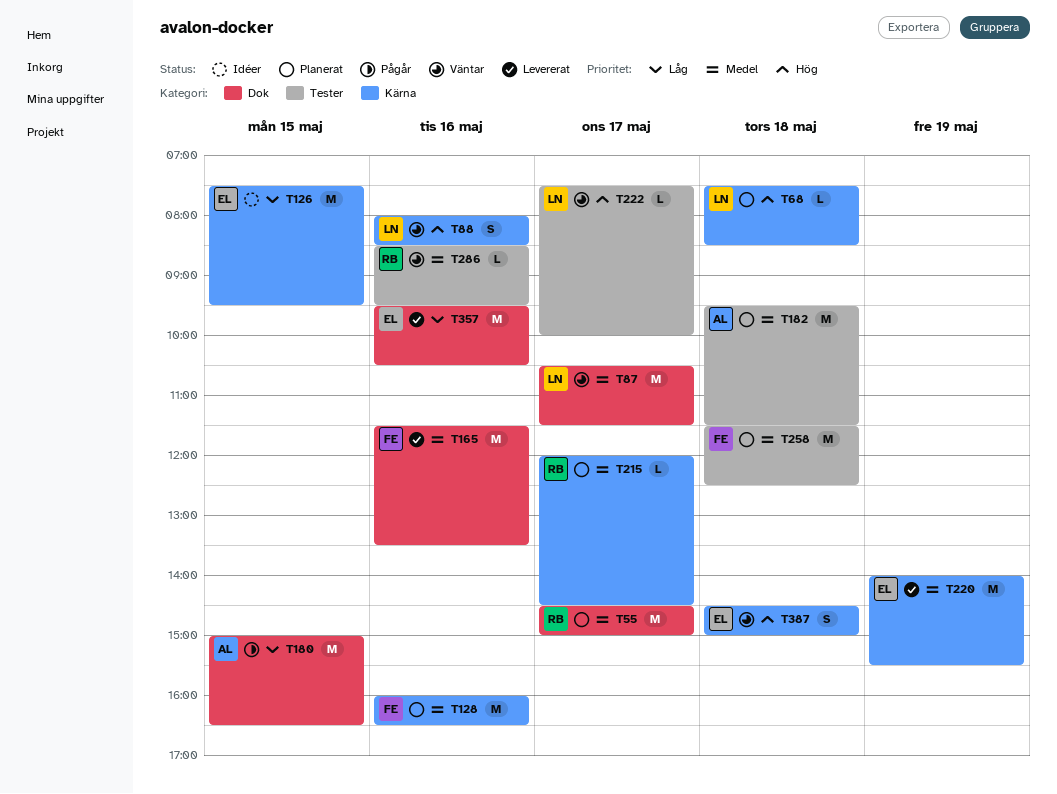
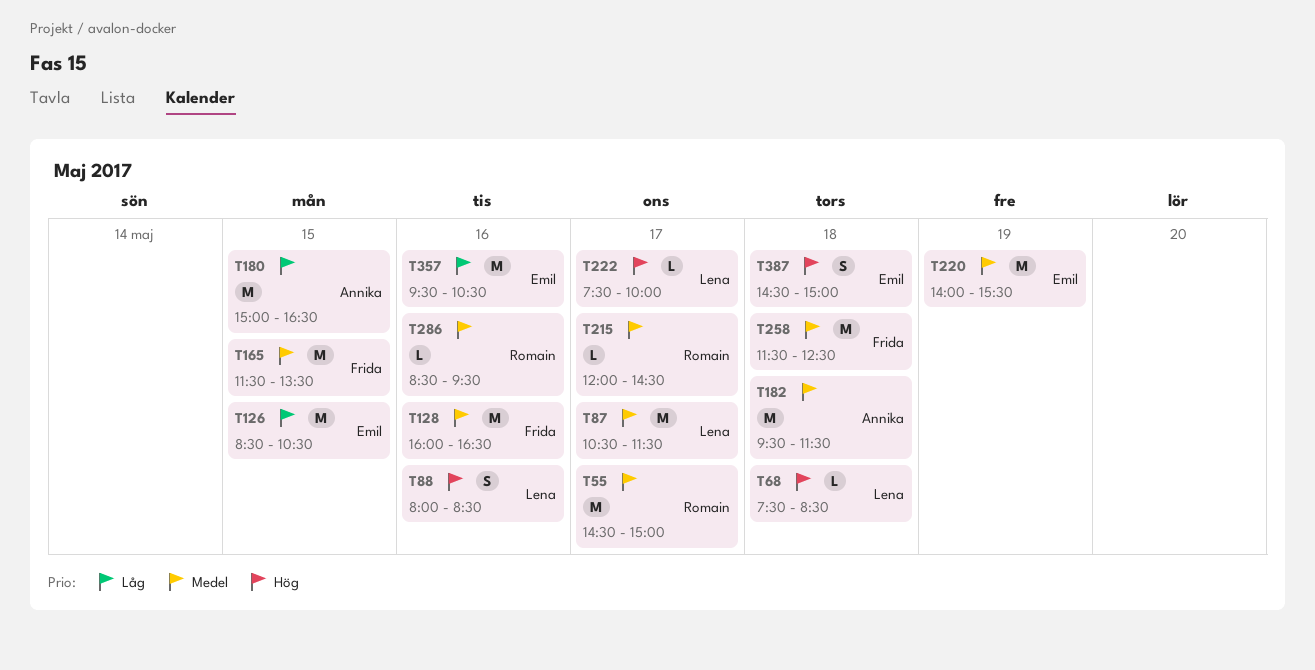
T126, begins: 07:30 -> 08:30
T126, ends: 09:30 -> 10:30
T165, day: May 16 -> May 15

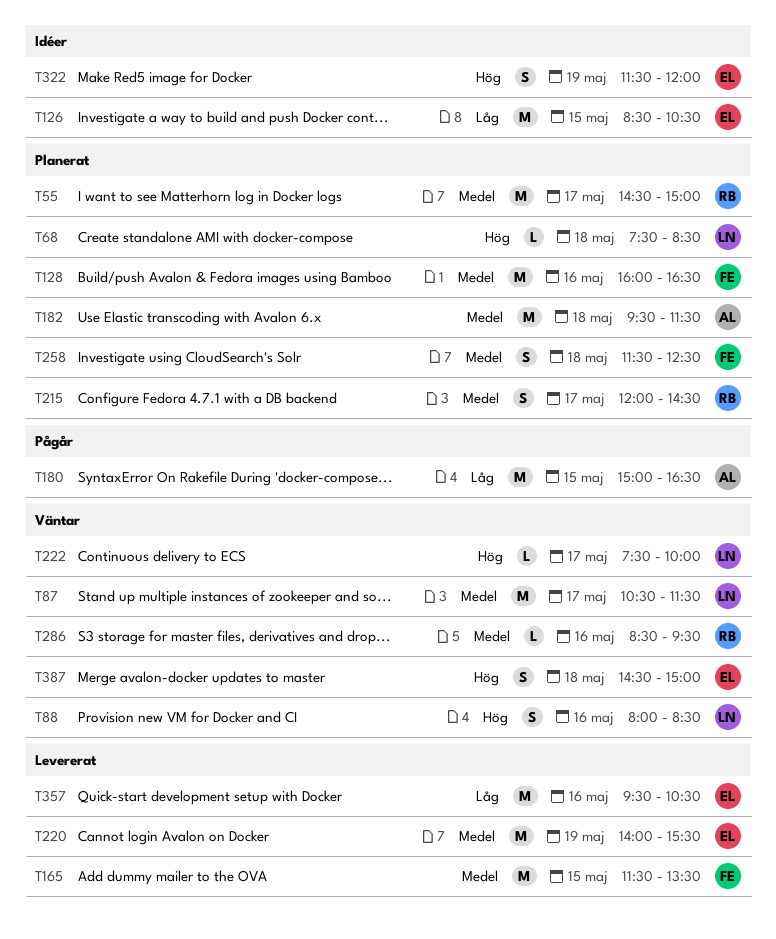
T215, estimate: L -> S
T258, estimate: M -> S
T322: none -> present

